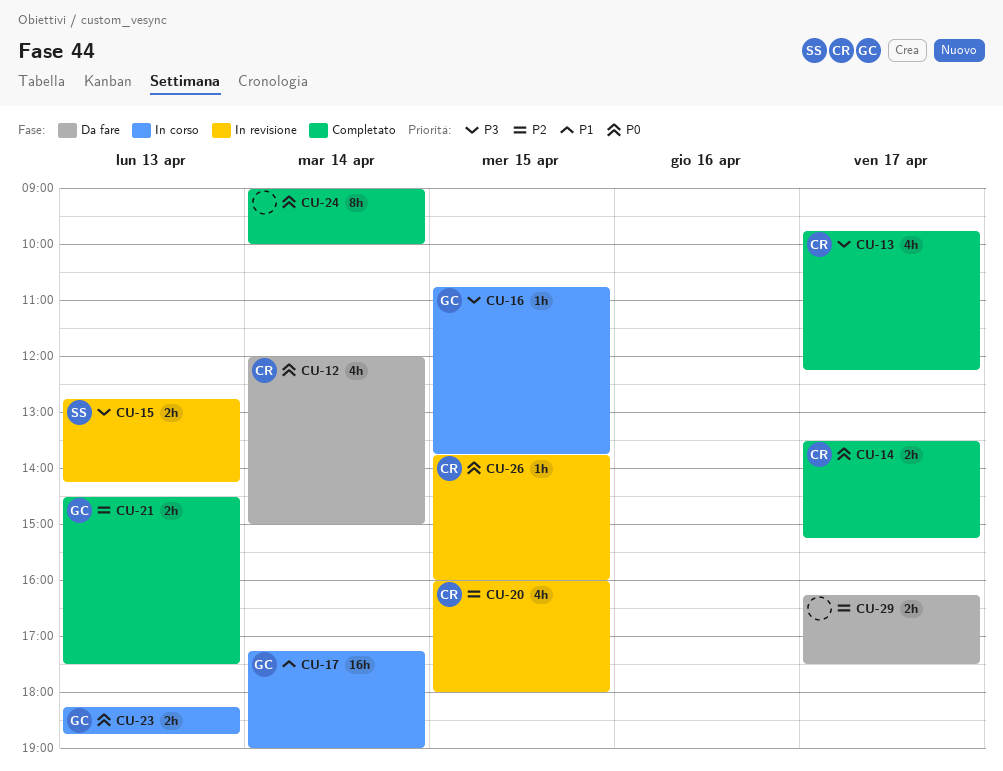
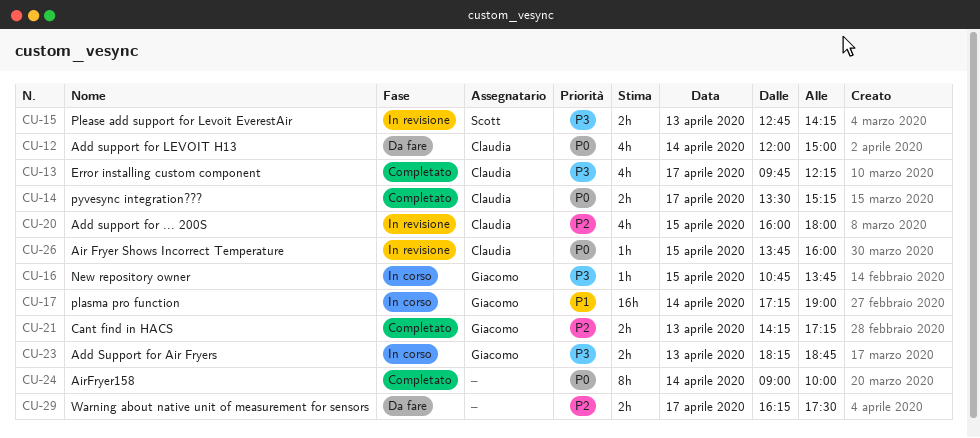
CU-21, begins: 14:30 -> 14:15
CU-21, ends: 17:30 -> 17:15
CU-23, priority: P0 -> P3

